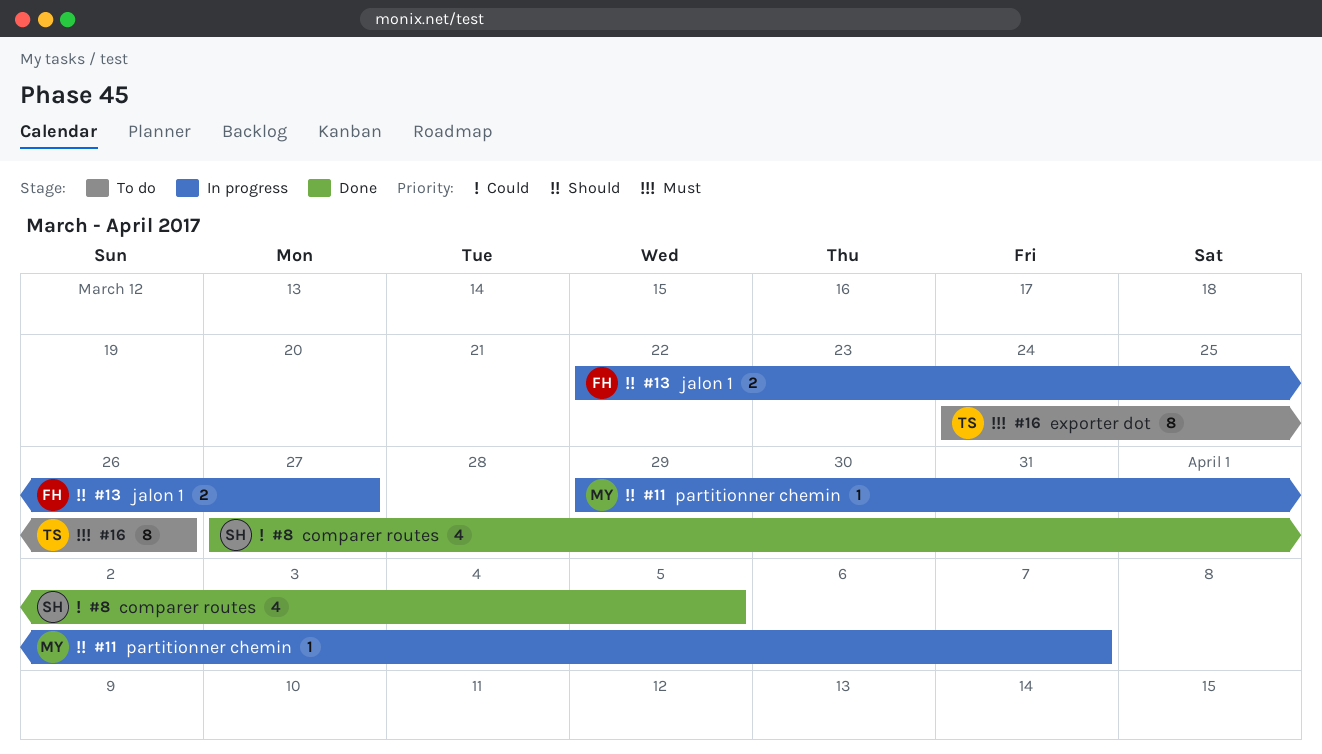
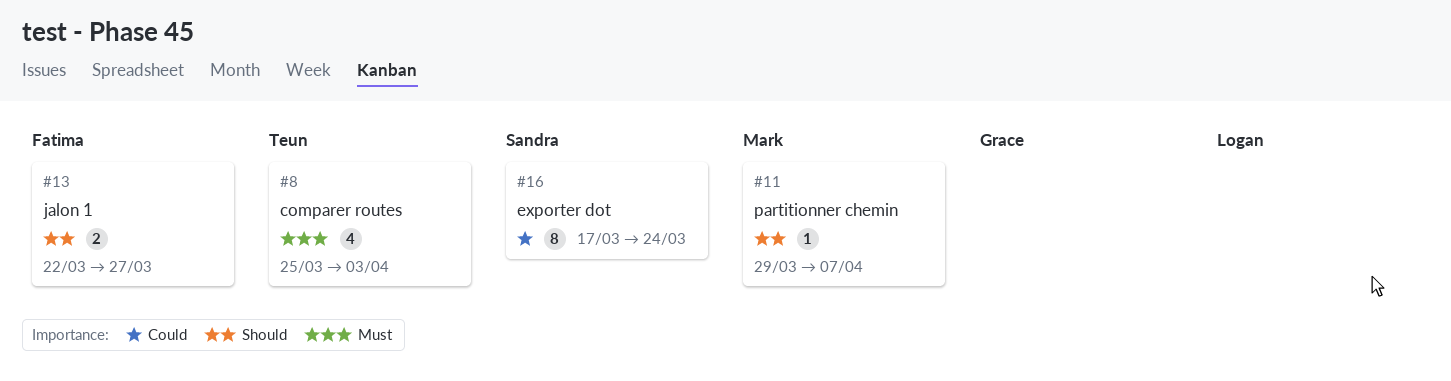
#8, owner: Sandra -> Teun
#8, priority: Could -> Must
#8, start: Mar 27 -> Mar 25
#8, due: Apr 5 -> Apr 3
#16, owner: Teun -> Sandra
#16, priority: Must -> Could
#16, start: Mar 24 -> Mar 17
#16, due: Mar 26 -> Mar 24

